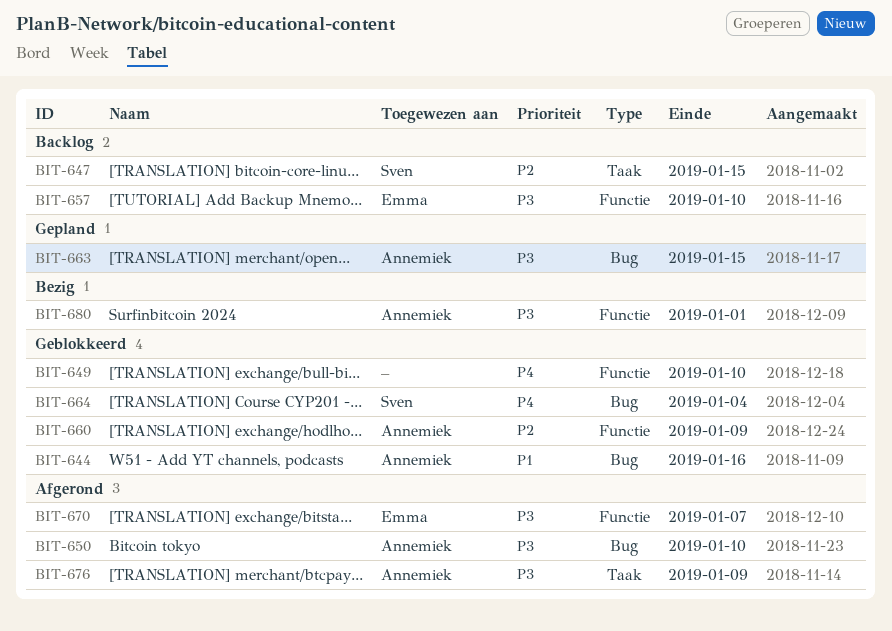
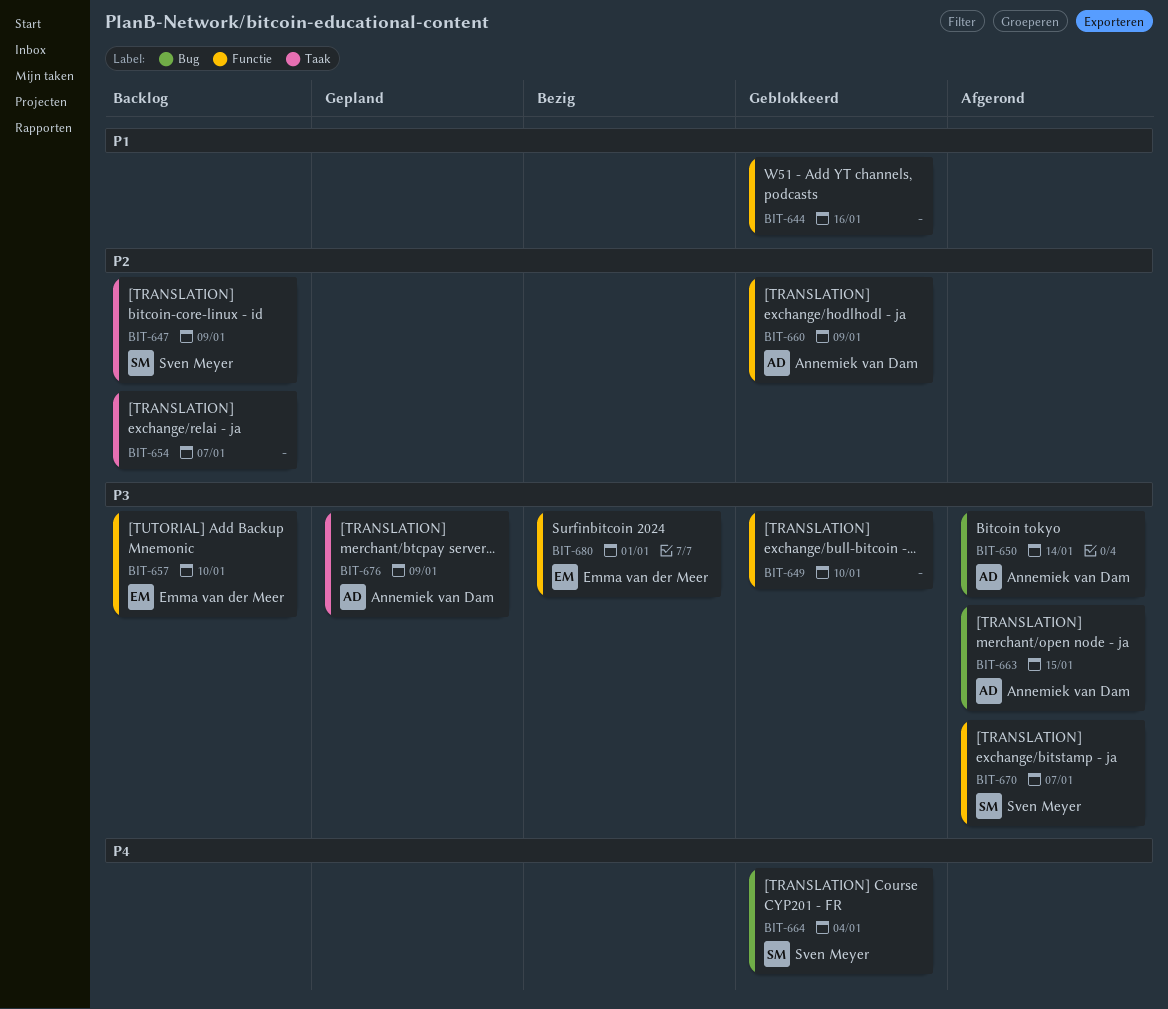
BIT-644, owner: Annemiek van Dam -> none
BIT-644, label: Bug -> Functie
BIT-647, due: Jan 15 -> Jan 9
BIT-649, priority: P4 -> P3
BIT-650, due: Jan 10 -> Jan 14
BIT-654: none -> present
BIT-663, status: Gepland -> Afgerond
BIT-670, owner: Emma van der Meer -> Sven Meyer
BIT-676, status: Afgerond -> Gepland
BIT-680, owner: Annemiek van Dam -> Emma van der Meer

